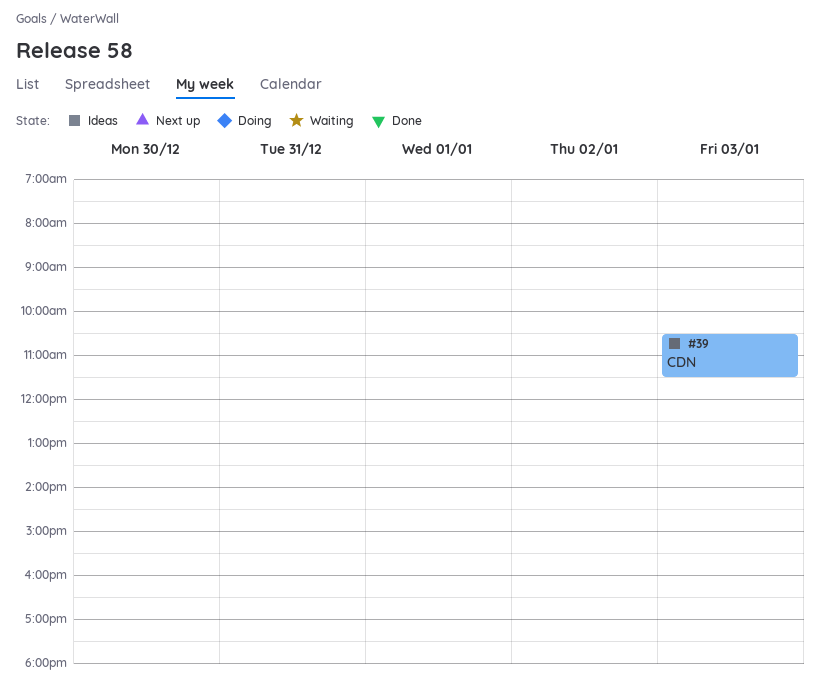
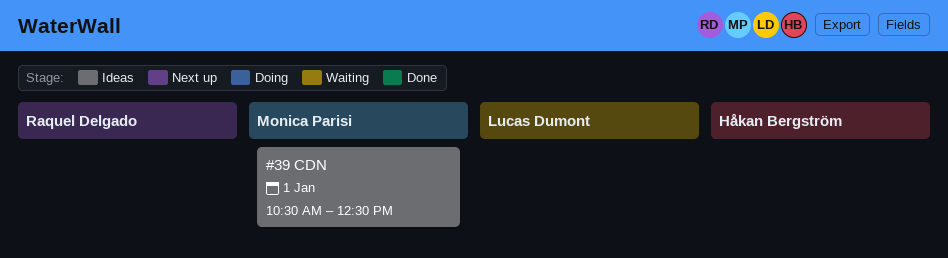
#39, day: Jan 3 -> Jan 1
#39, ends: 11:30 -> 12:30

